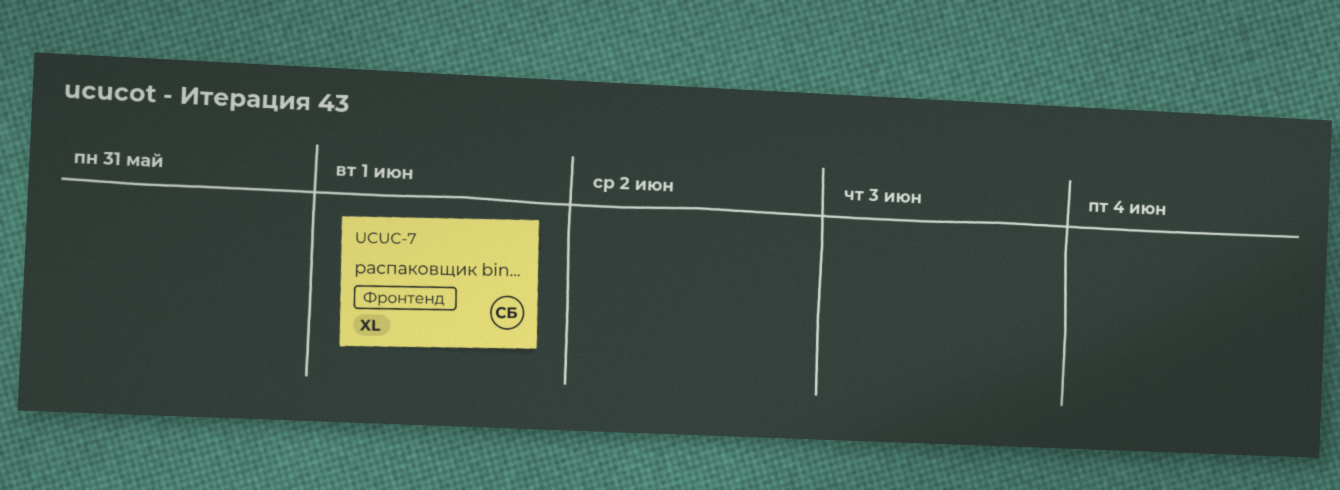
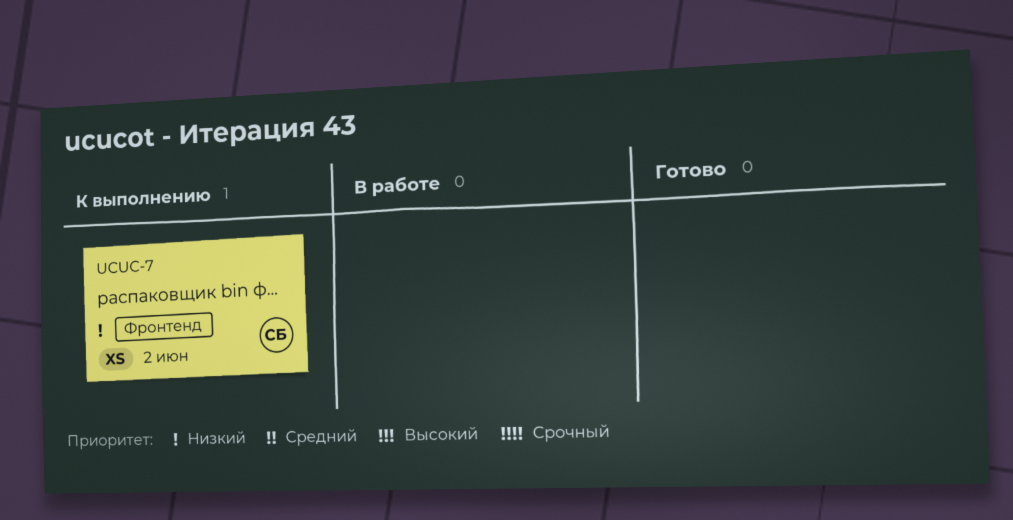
UCUC-7, estimate: XL -> XS
UCUC-7, due: Jun 1 -> Jun 2

